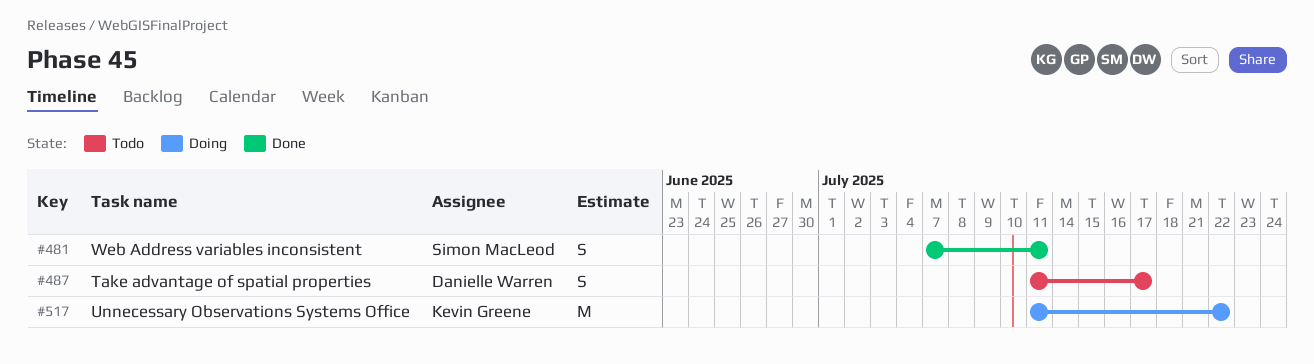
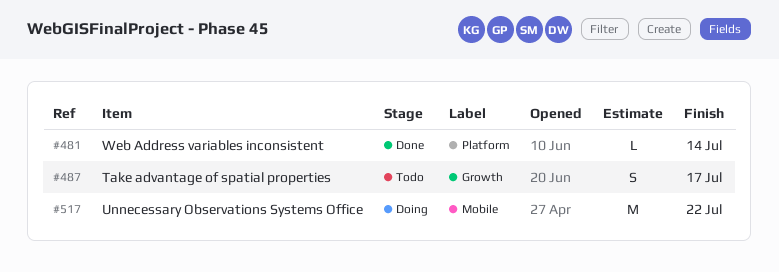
#481, estimate: S -> L
#481, due: Jul 11 -> Jul 14

